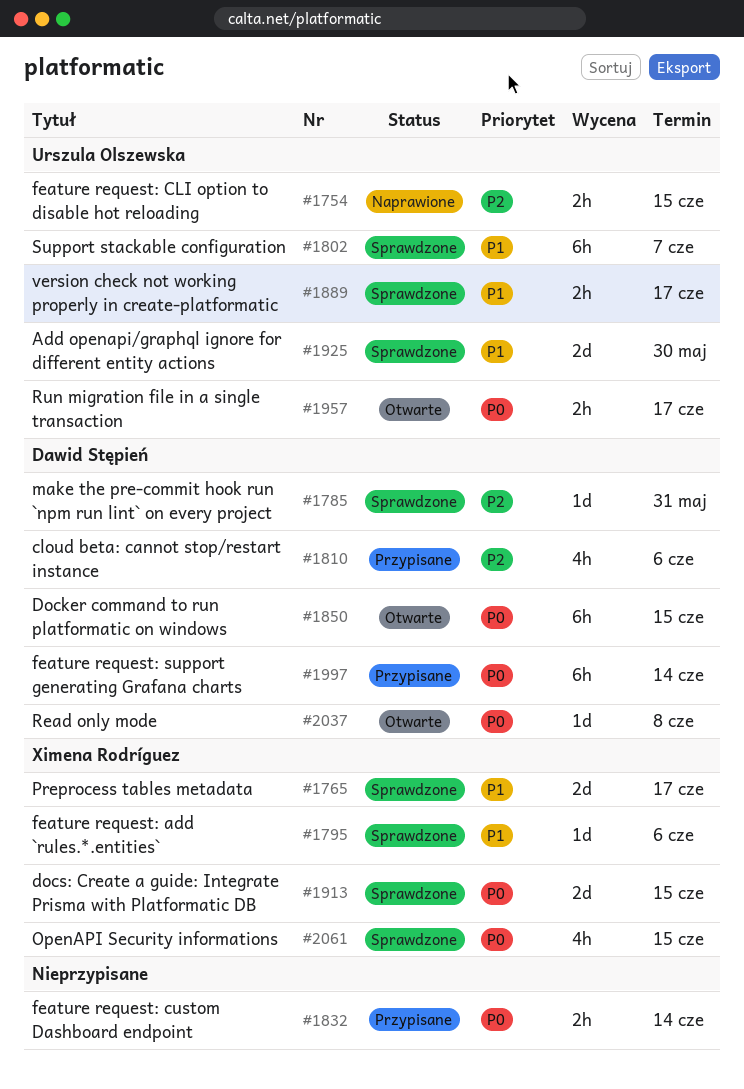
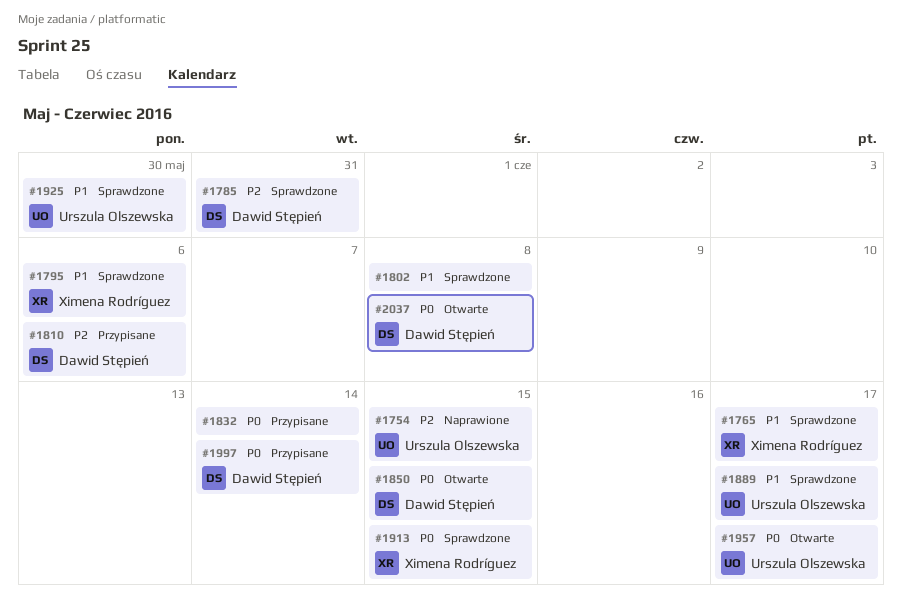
#1802, owner: Urszula Olszewska -> none
#1802, due: Jun 7 -> Jun 8
#2061: present -> none

